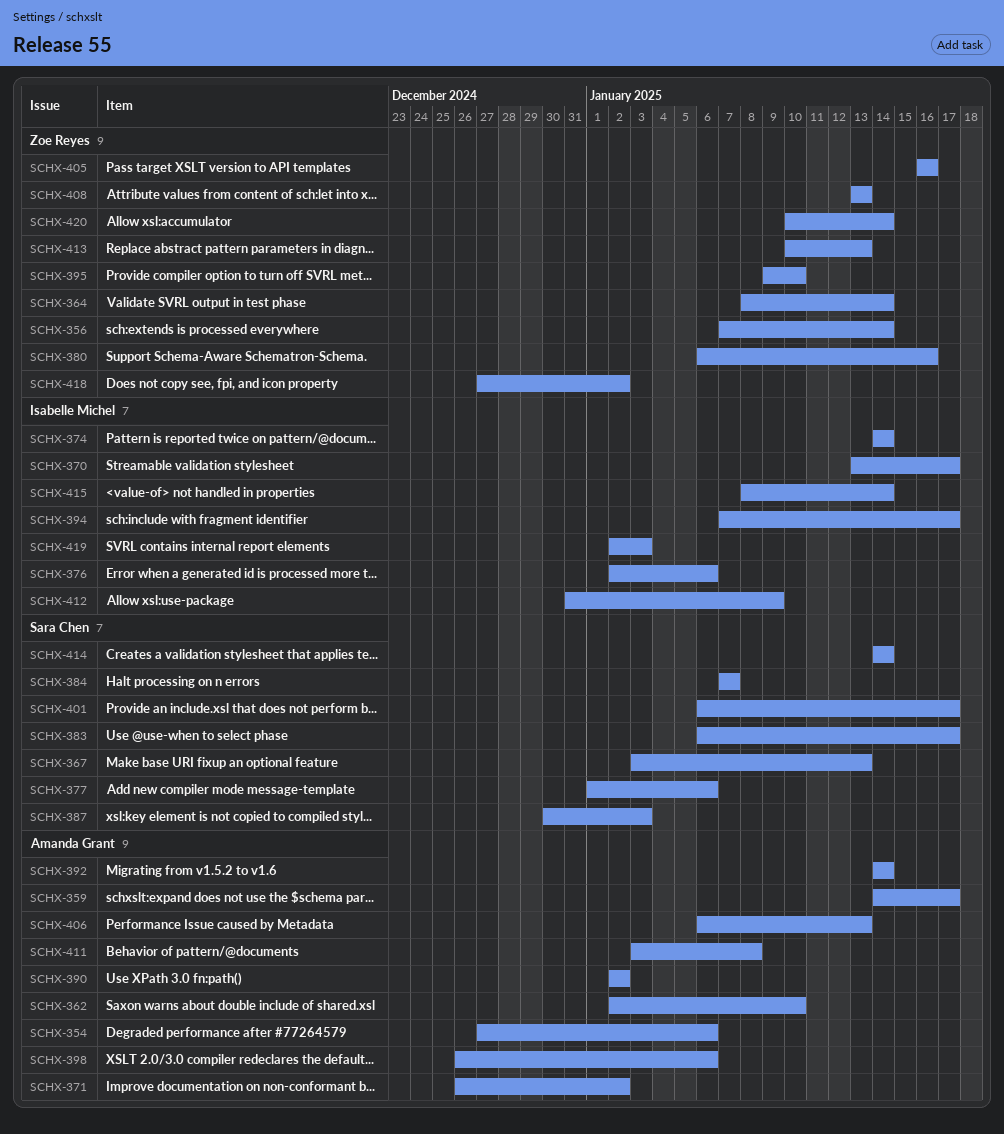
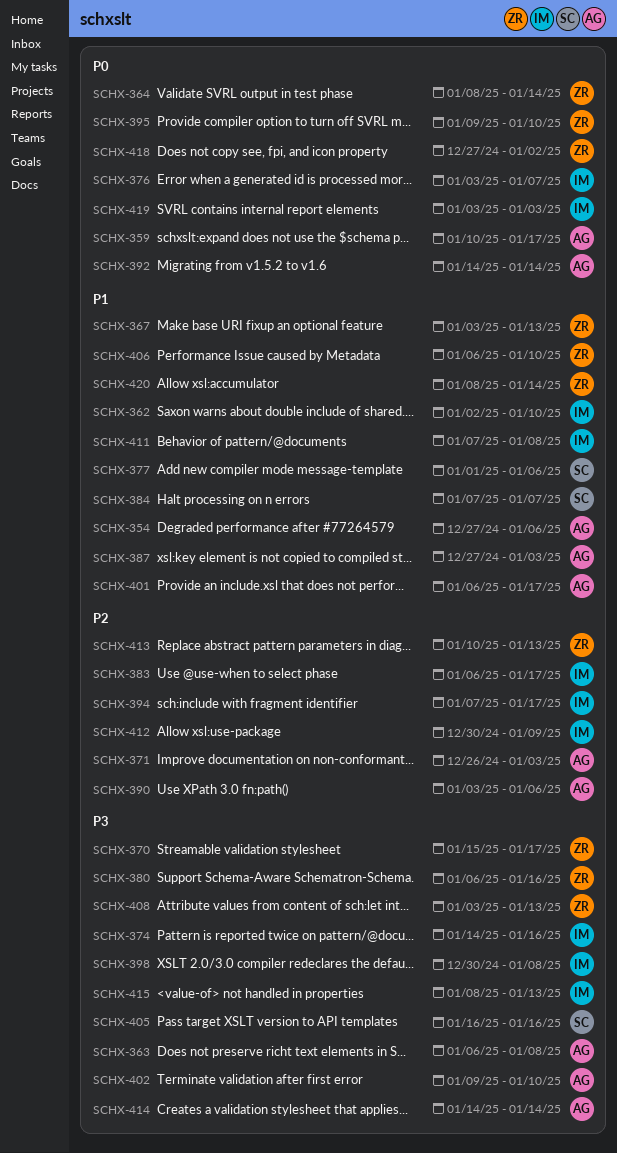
SCHX-356: present -> none
SCHX-359, start: Jan 14 -> Jan 10
SCHX-362, owner: Amanda Grant -> Isabelle Michel
SCHX-363: none -> present
SCHX-367, owner: Sara Chen -> Zoe Reyes
SCHX-370, owner: Isabelle Michel -> Zoe Reyes
SCHX-370, start: Jan 13 -> Jan 15
SCHX-371, due: Jan 2 -> Jan 3
SCHX-374, due: Jan 14 -> Jan 16
SCHX-376, start: Jan 2 -> Jan 3
SCHX-376, due: Jan 6 -> Jan 7
SCHX-383, owner: Sara Chen -> Isabelle Michel
SCHX-387, owner: Sara Chen -> Amanda Grant
SCHX-387, start: Dec 30 -> Dec 27
SCHX-390, start: Jan 2 -> Jan 3
SCHX-390, due: Jan 2 -> Jan 6
SCHX-398, owner: Amanda Grant -> Isabelle Michel
SCHX-398, start: Dec 26 -> Dec 30
SCHX-398, due: Jan 6 -> Jan 8
SCHX-401, owner: Sara Chen -> Amanda Grant
SCHX-402: none -> present
SCHX-405, owner: Zoe Reyes -> Sara Chen
SCHX-406, owner: Amanda Grant -> Zoe Reyes
SCHX-406, due: Jan 13 -> Jan 10
SCHX-408, start: Jan 13 -> Jan 3
SCHX-411, owner: Amanda Grant -> Isabelle Michel
SCHX-411, start: Jan 3 -> Jan 7
SCHX-412, start: Dec 31 -> Dec 30
SCHX-414, owner: Sara Chen -> Amanda Grant
SCHX-415, due: Jan 14 -> Jan 13
SCHX-419, start: Jan 2 -> Jan 3
SCHX-420, start: Jan 10 -> Jan 8

